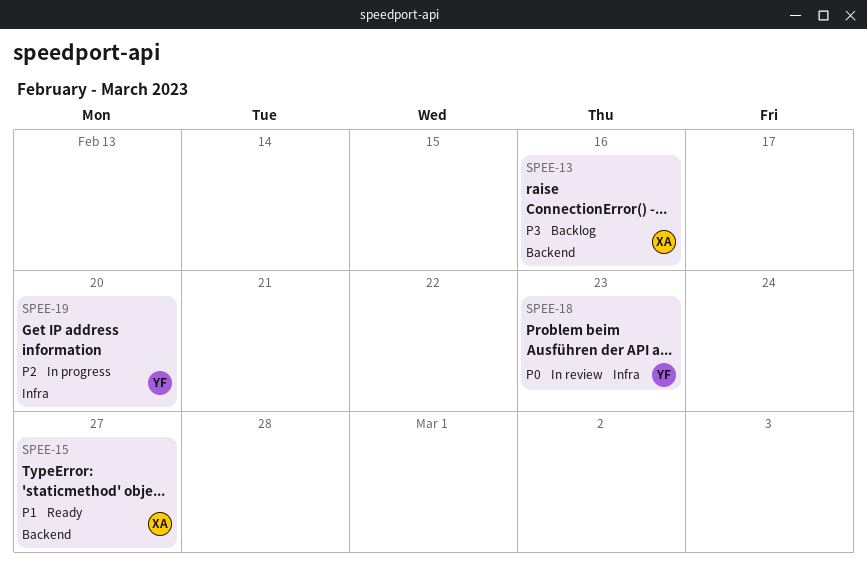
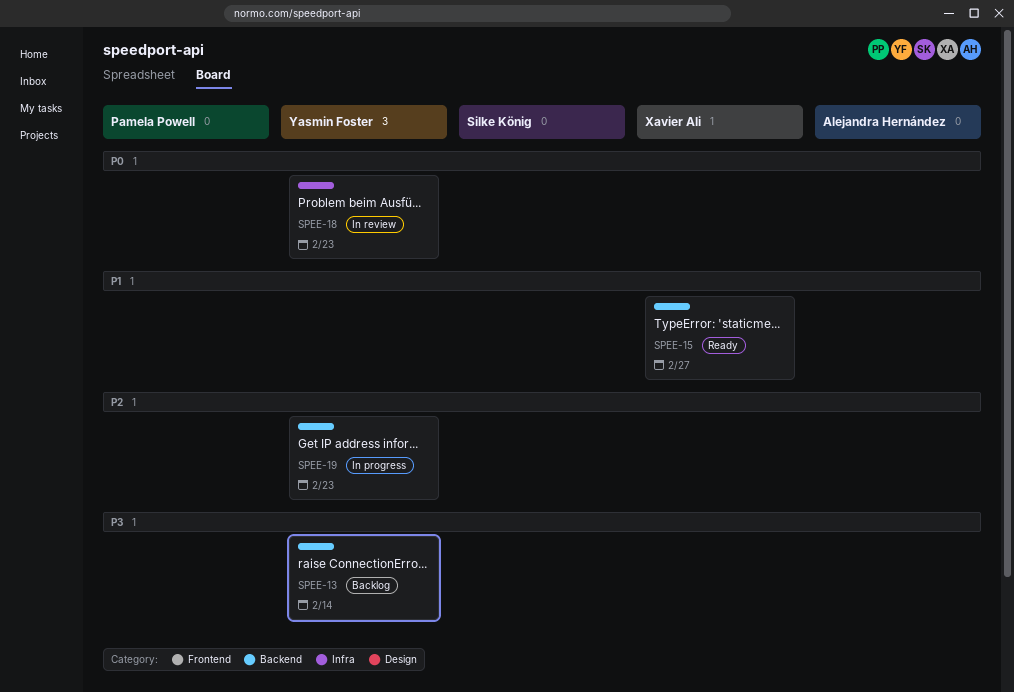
SPEE-13, owner: Xavier Ali -> Yasmin Foster
SPEE-13, due: Feb 16 -> Feb 14
SPEE-19, label: Infra -> Backend
SPEE-19, due: Feb 20 -> Feb 23

